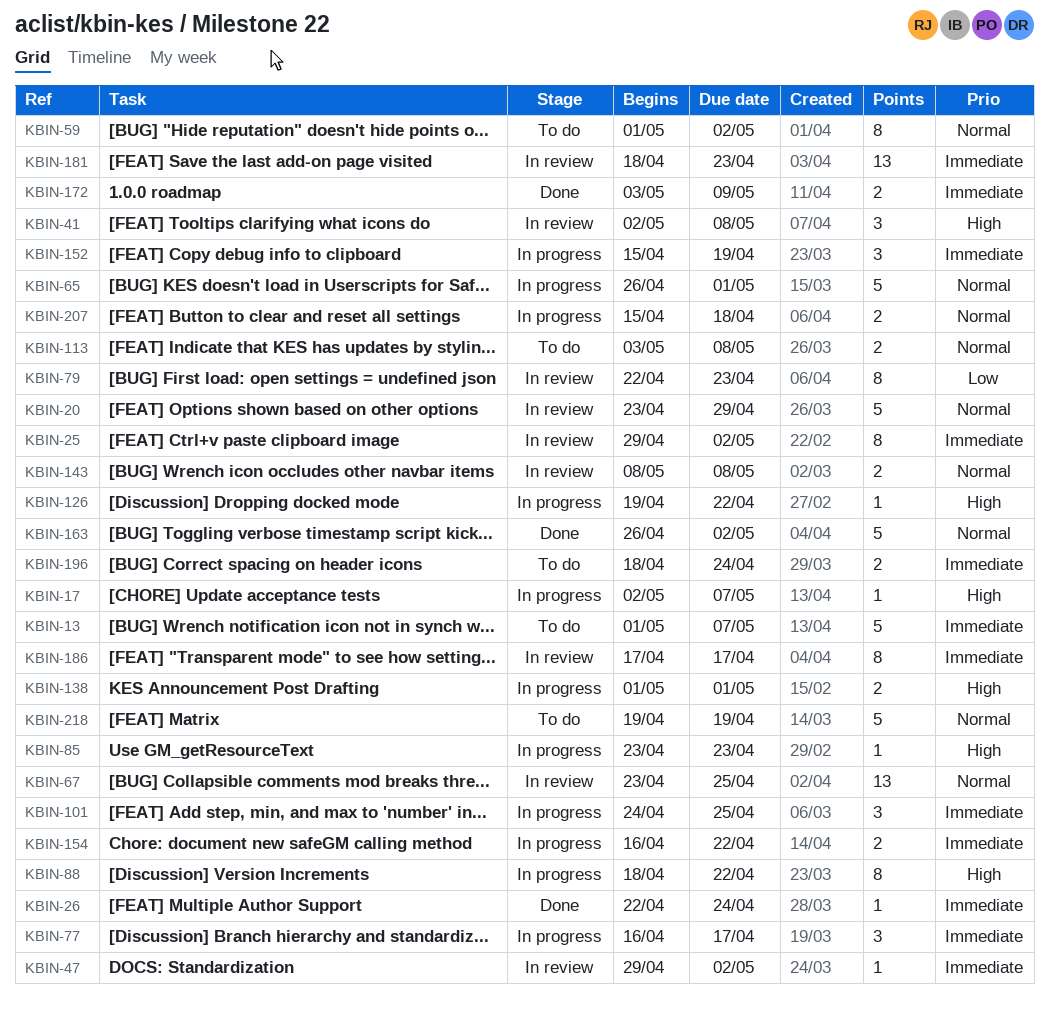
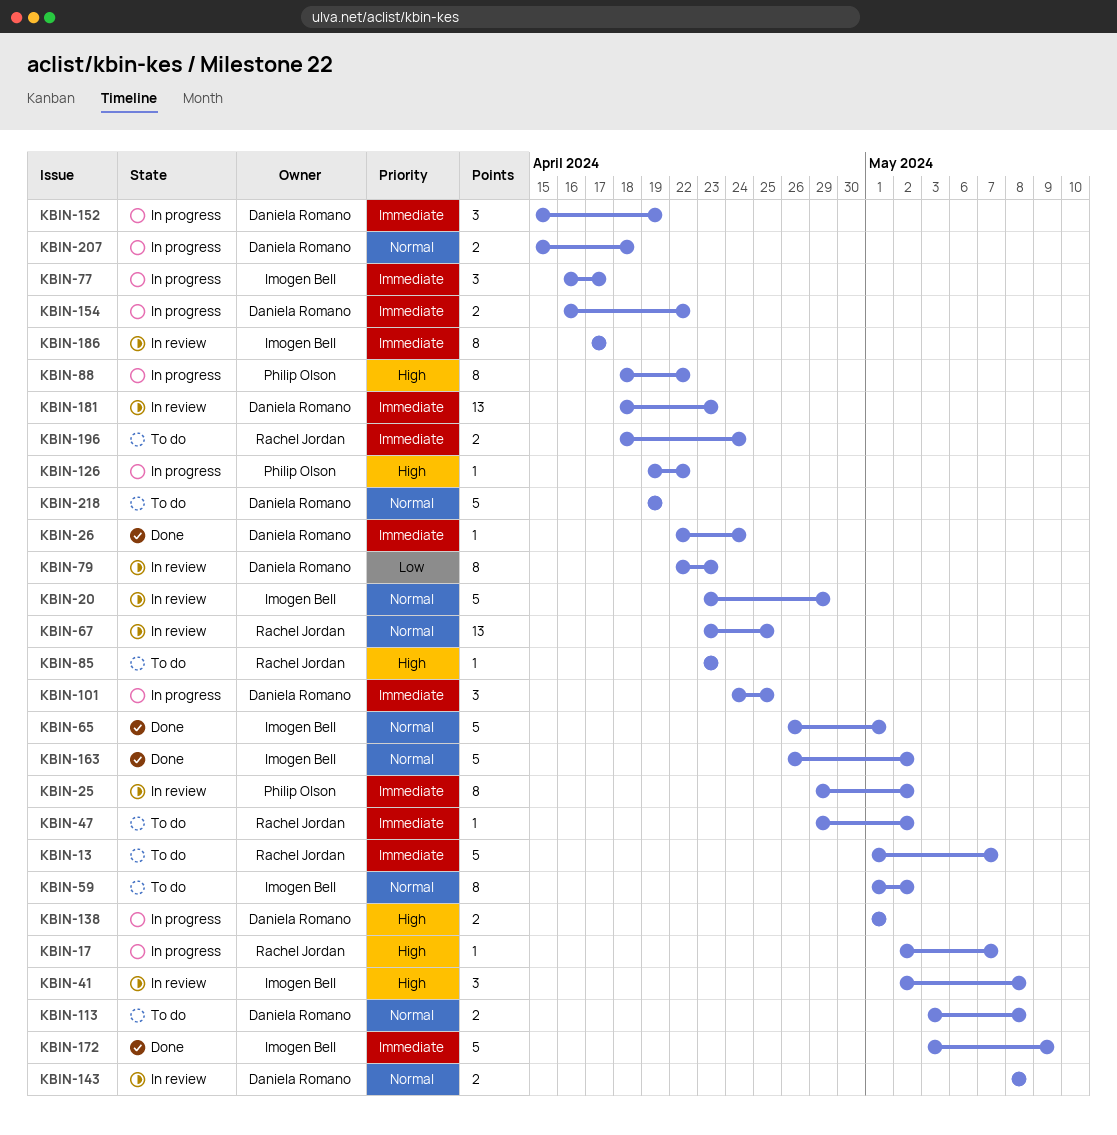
KBIN-47, status: In review -> To do
KBIN-65, status: In progress -> Done
KBIN-85, status: In progress -> To do
KBIN-172, estimate: 2 -> 5

